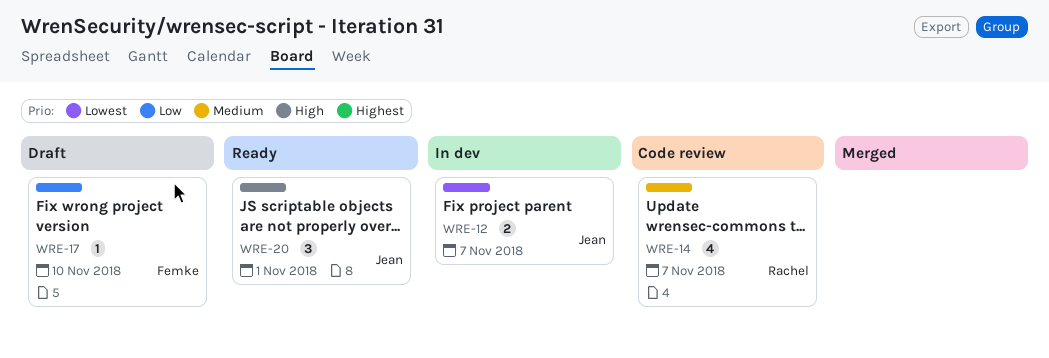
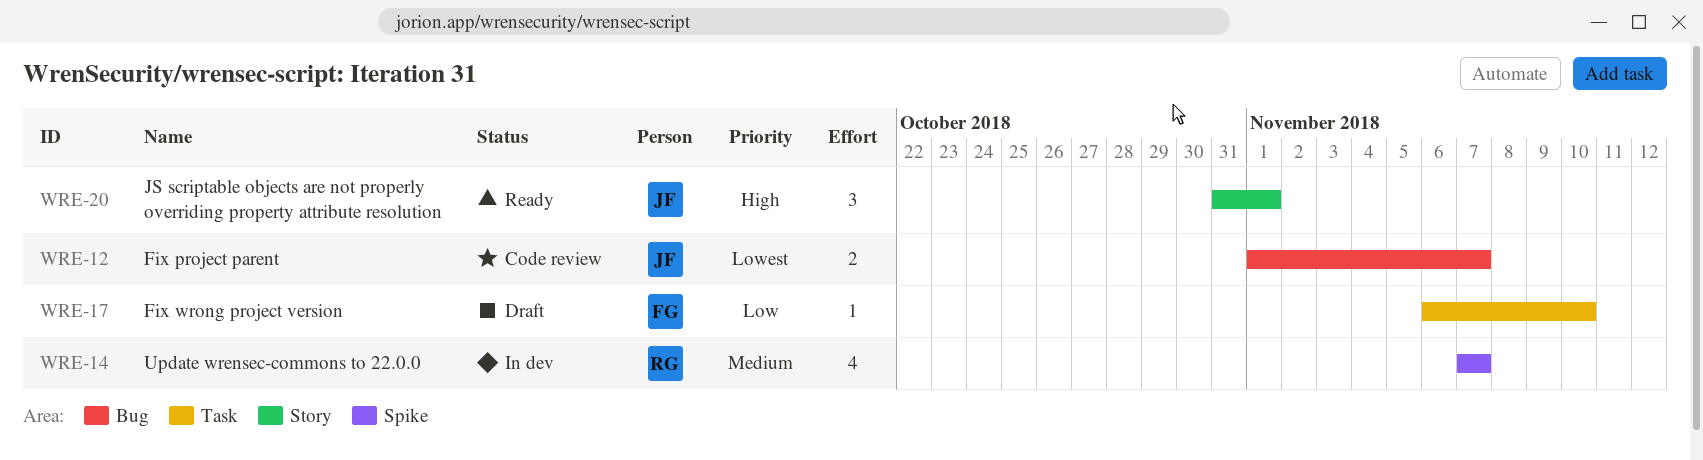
WRE-12, status: In dev -> Code review
WRE-14, status: Code review -> In dev

